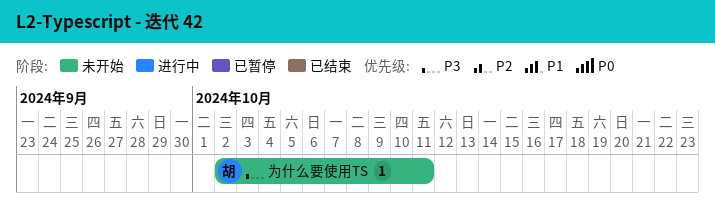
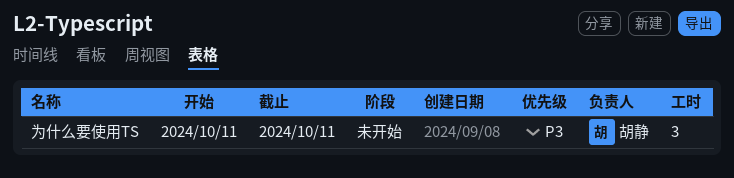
为什么要使用TS, estimate: 1 -> 3
为什么要使用TS, start: Oct 2 -> Oct 11

